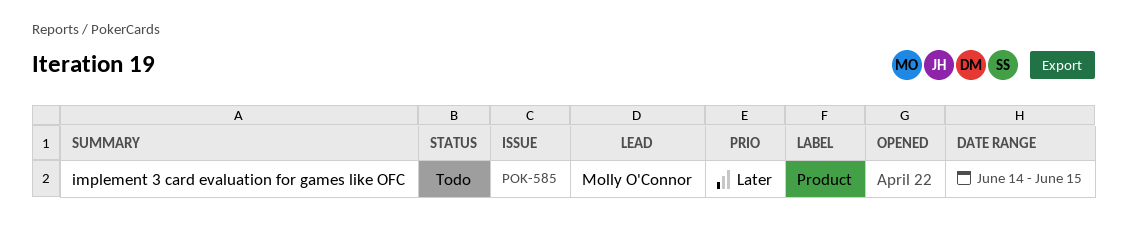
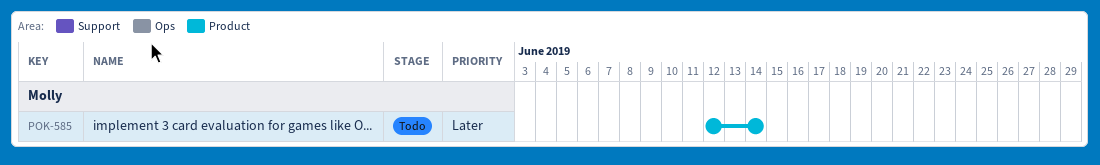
POK-585, start: Jun 14 -> Jun 12
POK-585, due: Jun 15 -> Jun 14

